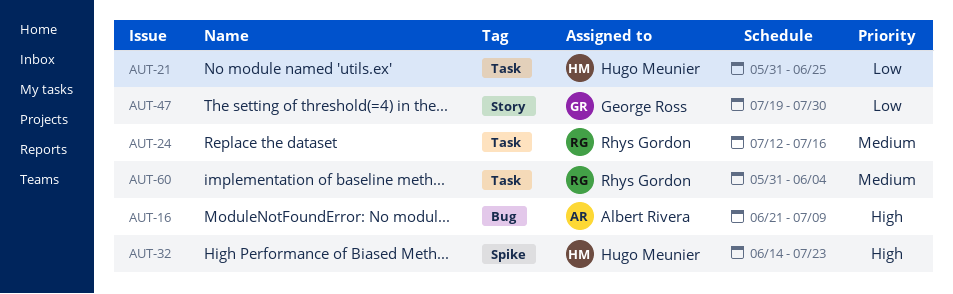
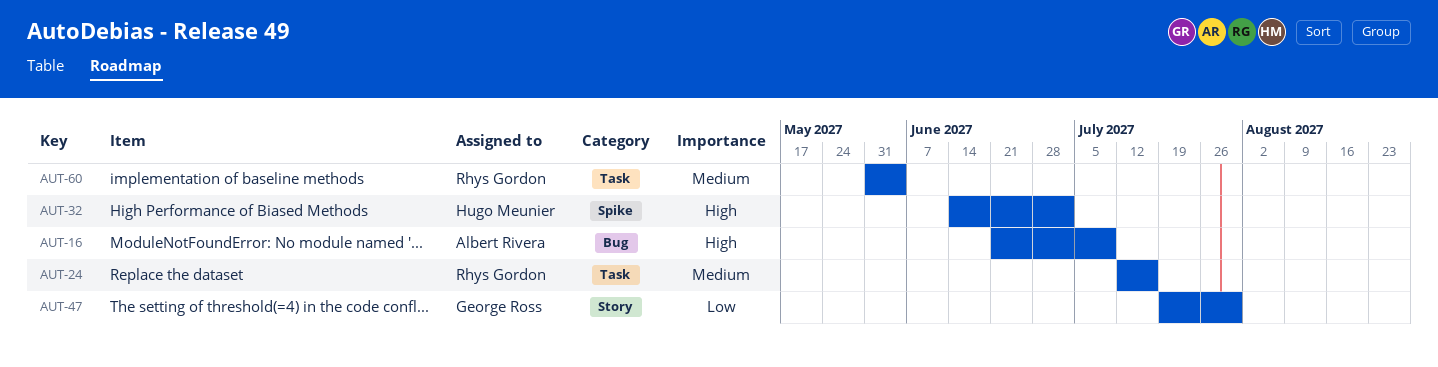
AUT-21: present -> none
AUT-32, due: Jul 23 -> Jul 2

